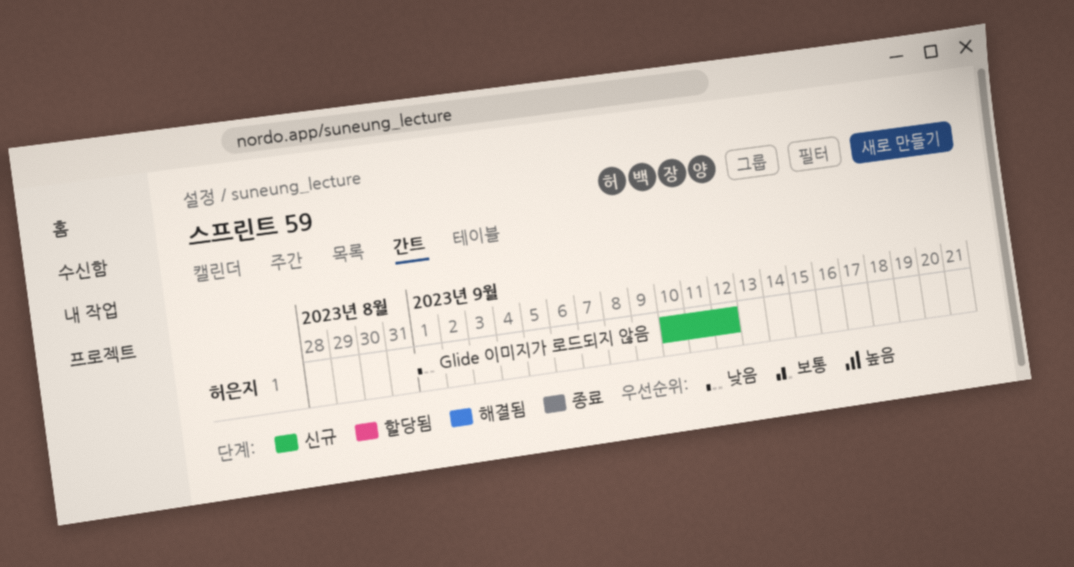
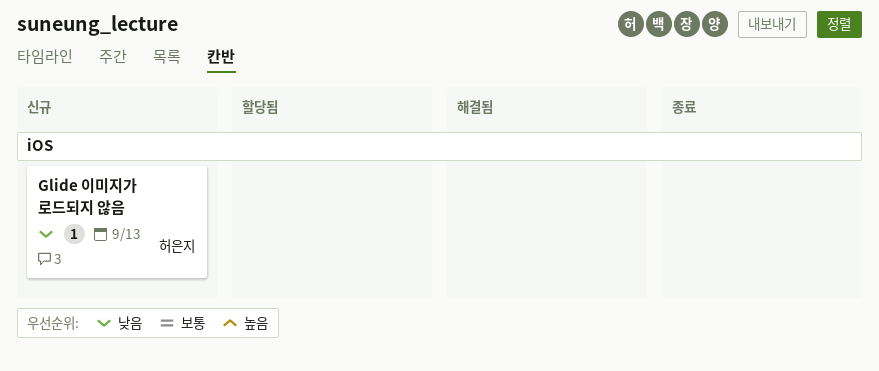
Glide 이미지가 로드되지 않음, due: Sep 12 -> Sep 13

